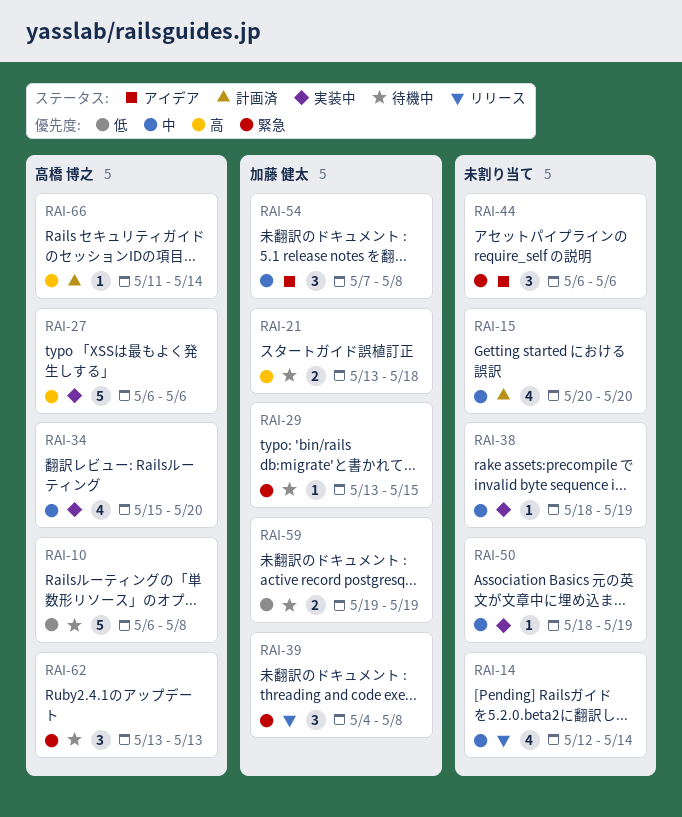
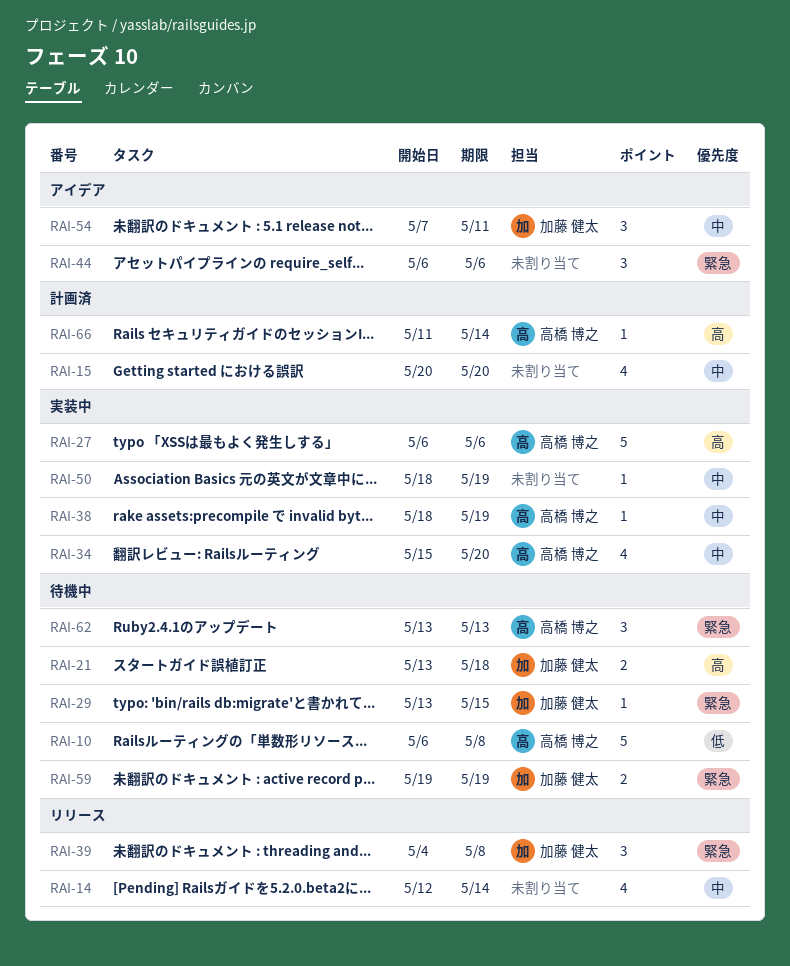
RAI-38, owner: none -> 高橋 博之
RAI-54, due: May 8 -> May 11
RAI-59, priority: 低 -> 緊急

